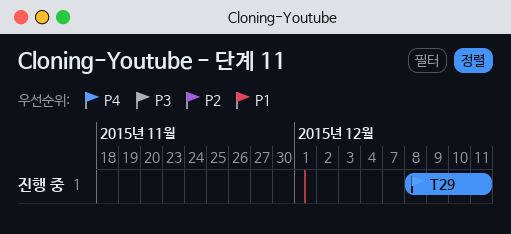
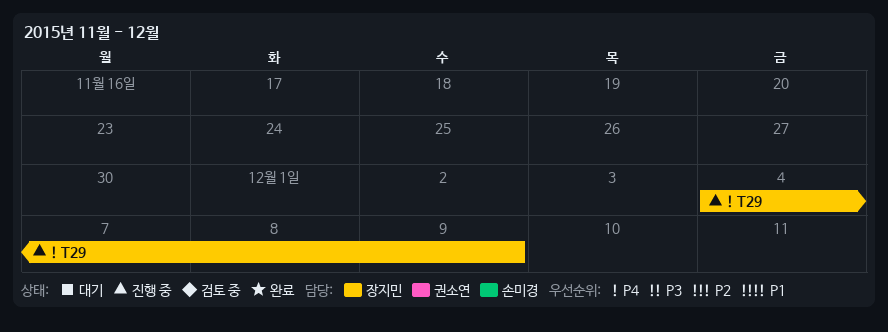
T29, start: Dec 8 -> Dec 4
T29, due: Dec 11 -> Dec 9

